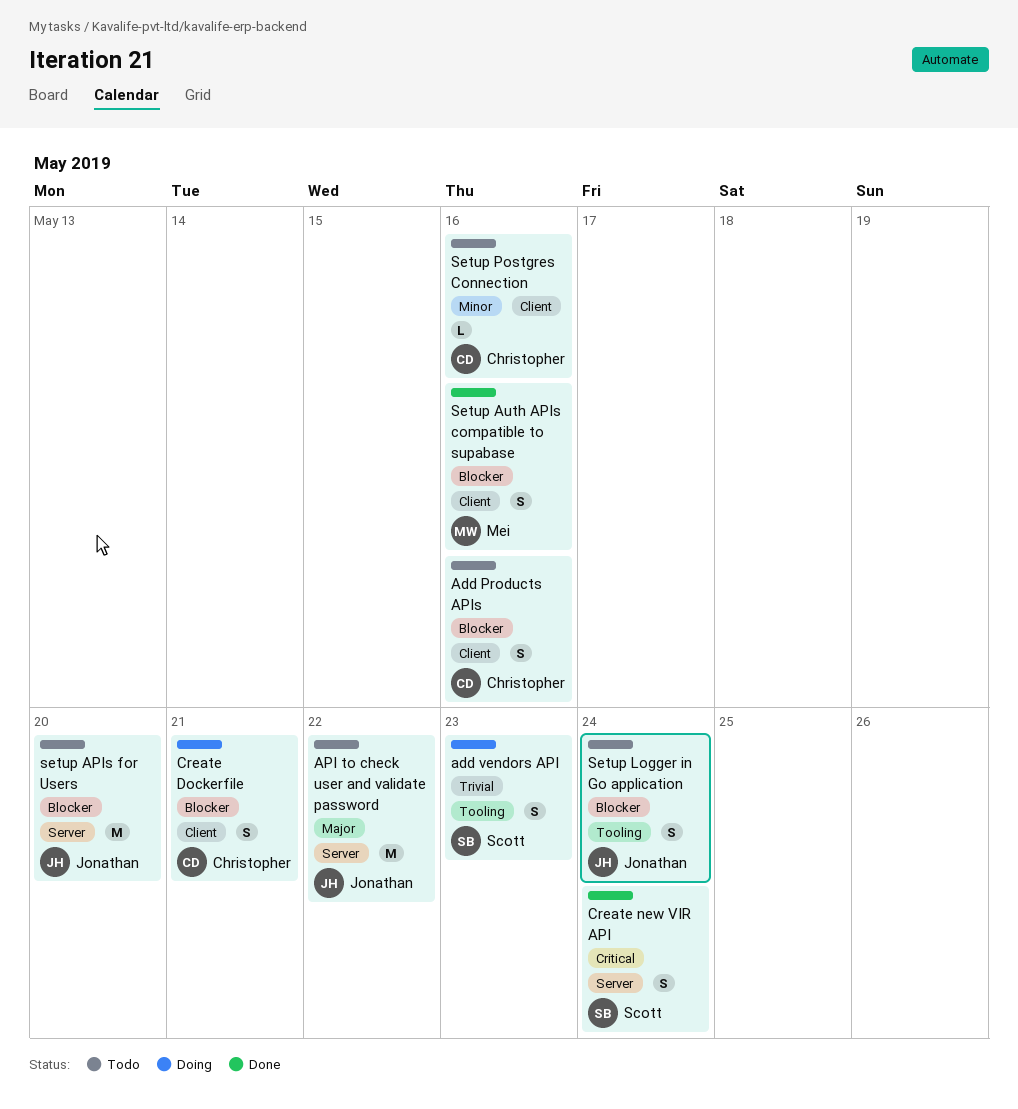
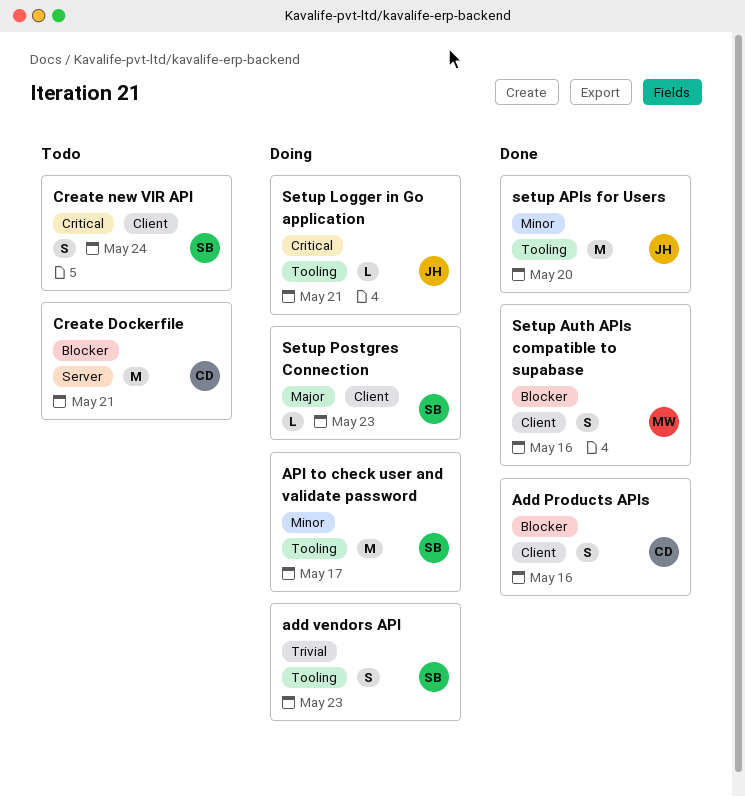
Add Products APIs, status: Todo -> Done
API to check user and validate password, status: Todo -> Doing
API to check user and validate password, owner: Jonathan -> Scott
API to check user and validate password, priority: Major -> Minor
API to check user and validate password, label: Server -> Tooling
API to check user and validate password, due: May 22 -> May 17
Create Dockerfile, status: Doing -> Todo
Create Dockerfile, label: Client -> Server
Create Dockerfile, estimate: S -> M
Create new VIR API, status: Done -> Todo
Create new VIR API, label: Server -> Client
setup APIs for Users, status: Todo -> Done
setup APIs for Users, priority: Blocker -> Minor
setup APIs for Users, label: Server -> Tooling
Setup Logger in Go application, status: Todo -> Doing
Setup Logger in Go application, priority: Blocker -> Critical
Setup Logger in Go application, estimate: S -> L
Setup Logger in Go application, due: May 24 -> May 21
Setup Postgres Connection, status: Todo -> Doing
Setup Postgres Connection, owner: Christopher -> Scott
Setup Postgres Connection, priority: Minor -> Major
Setup Postgres Connection, due: May 16 -> May 23

